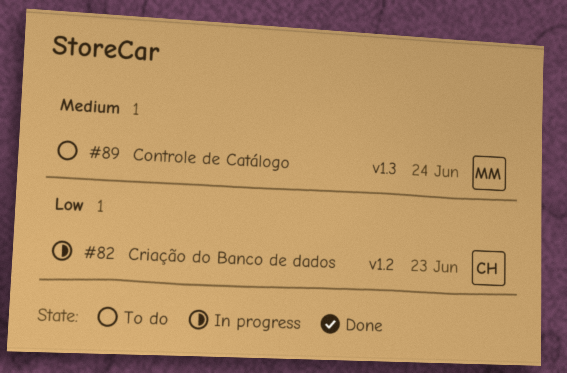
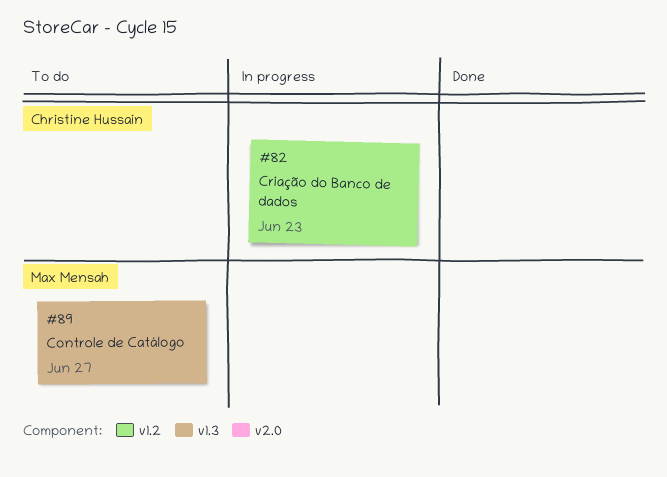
#89, due: Jun 24 -> Jun 27

